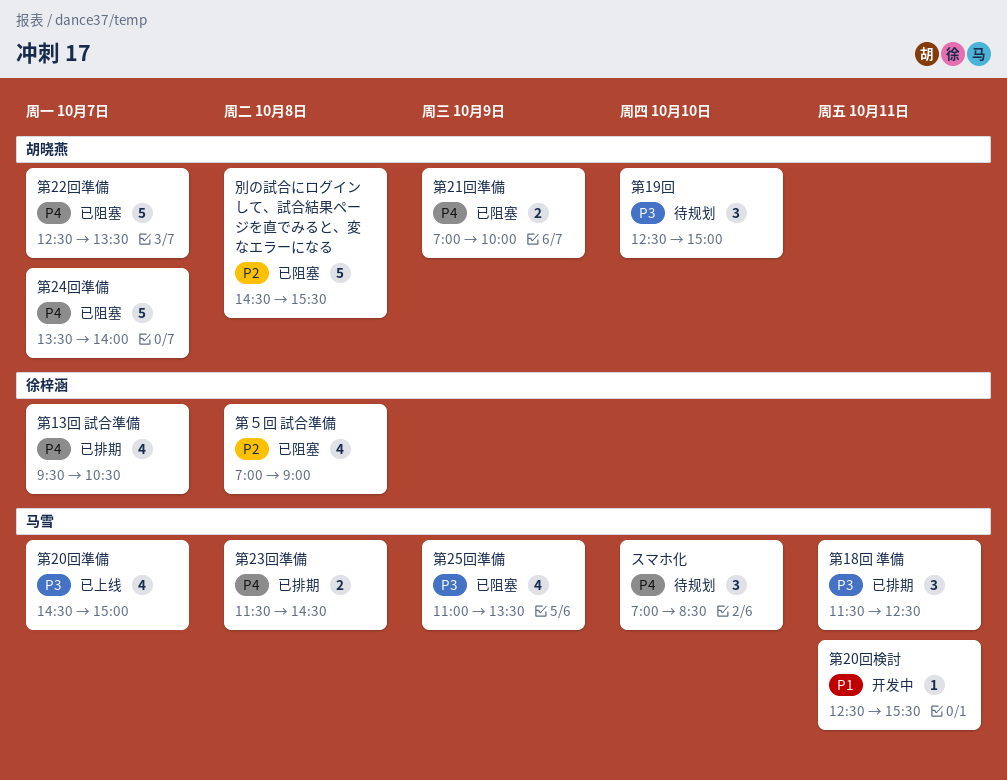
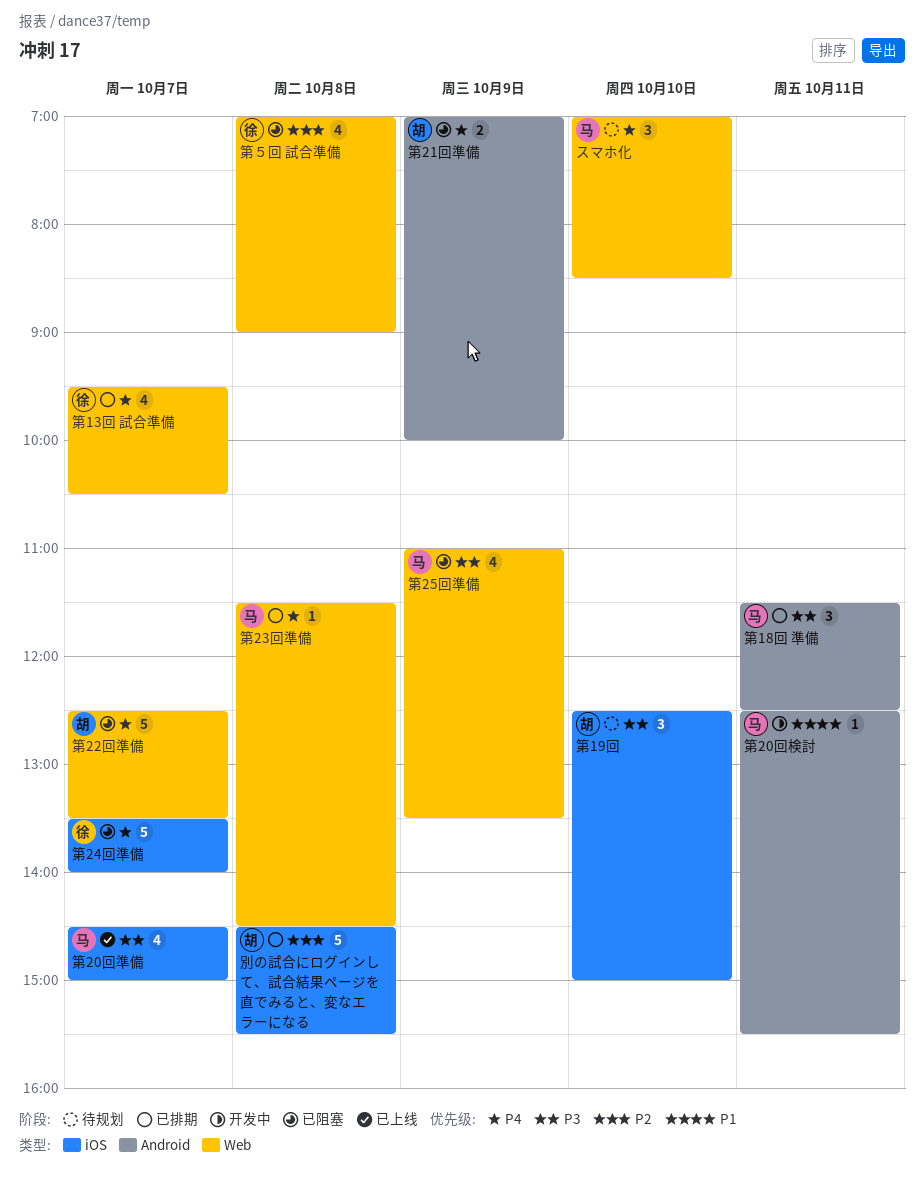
別の試合にログインして、試合結果ページを直でみると、変なエラーになる, status: 已阻塞 -> 已排期
第23回準備, estimate: 2 -> 1
第24回準備, owner: 胡晓燕 -> 徐梓涵

